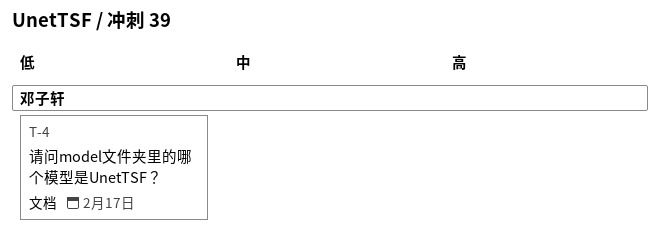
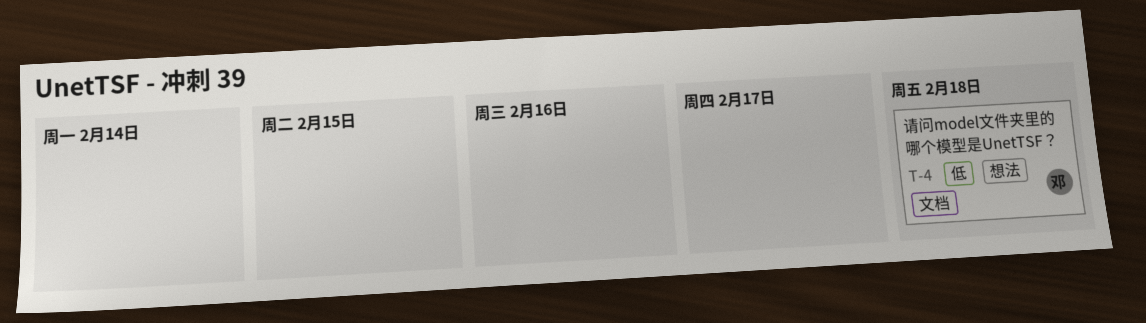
T-4, due: Feb 17 -> Feb 18

